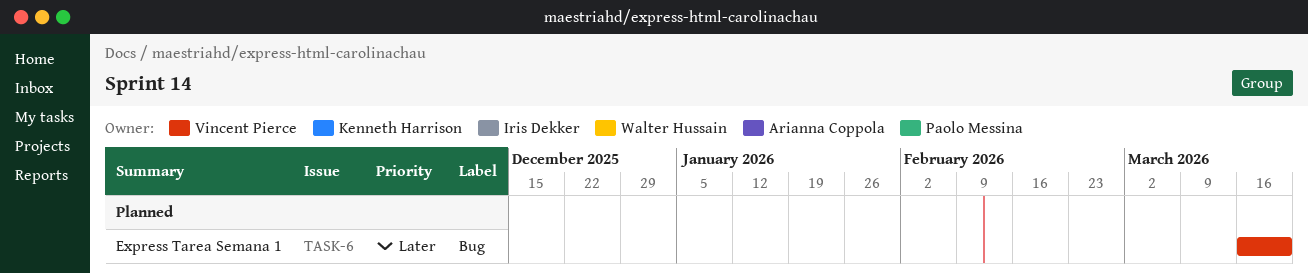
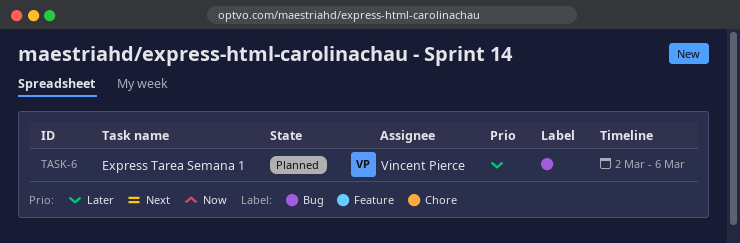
TASK-6, start: Mar 16 -> Mar 2
TASK-6, due: Mar 20 -> Mar 6

